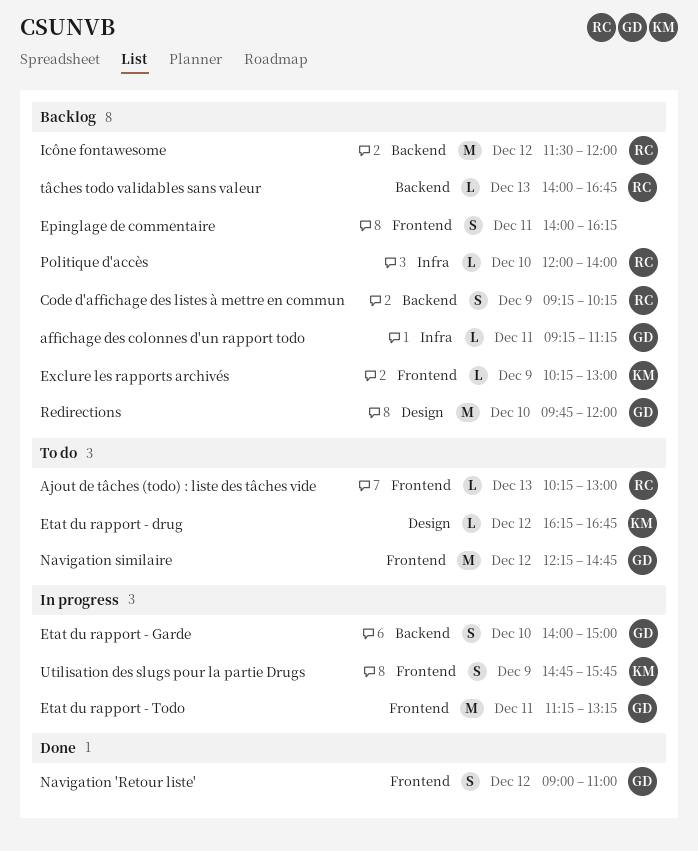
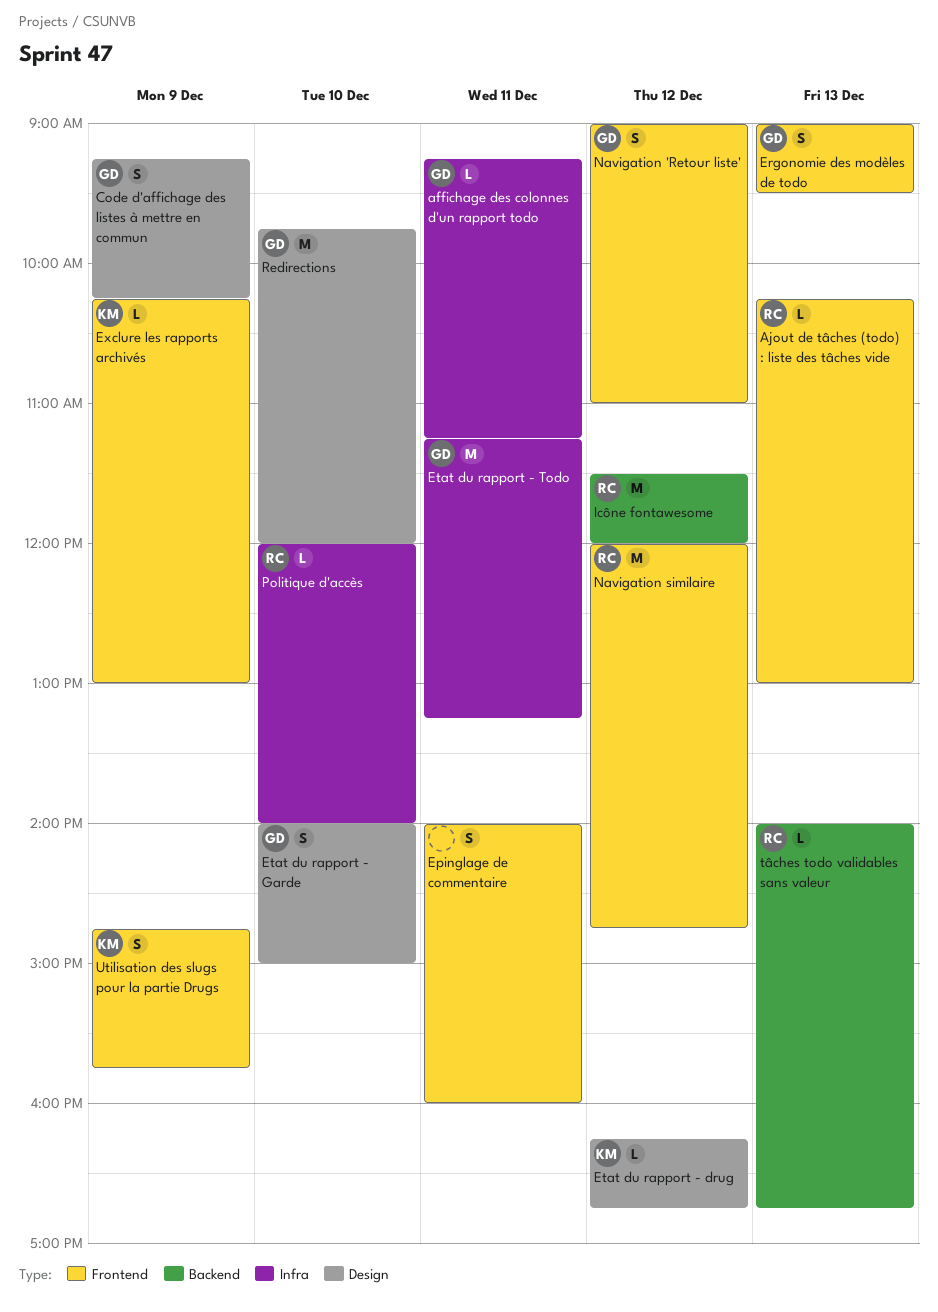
Code d'affichage des listes à mettre en commun, owner: RC -> GD
Code d'affichage des listes à mettre en commun, label: Backend -> Design
Epinglage de commentaire, ends: 16:15 -> 16:00
Ergonomie des modèles de todo: none -> present
Etat du rapport - Garde, label: Backend -> Design
Etat du rapport - Todo, label: Frontend -> Infra
Navigation similaire, owner: GD -> RC
Navigation similaire, begins: 12:15 -> 12:00

